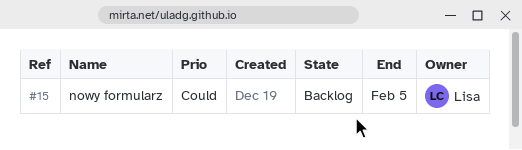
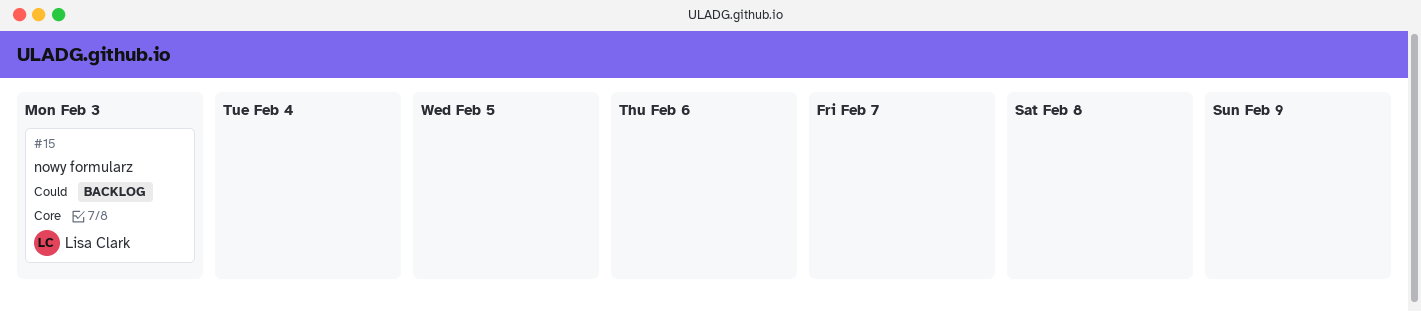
#15, due: Feb 5 -> Feb 3

